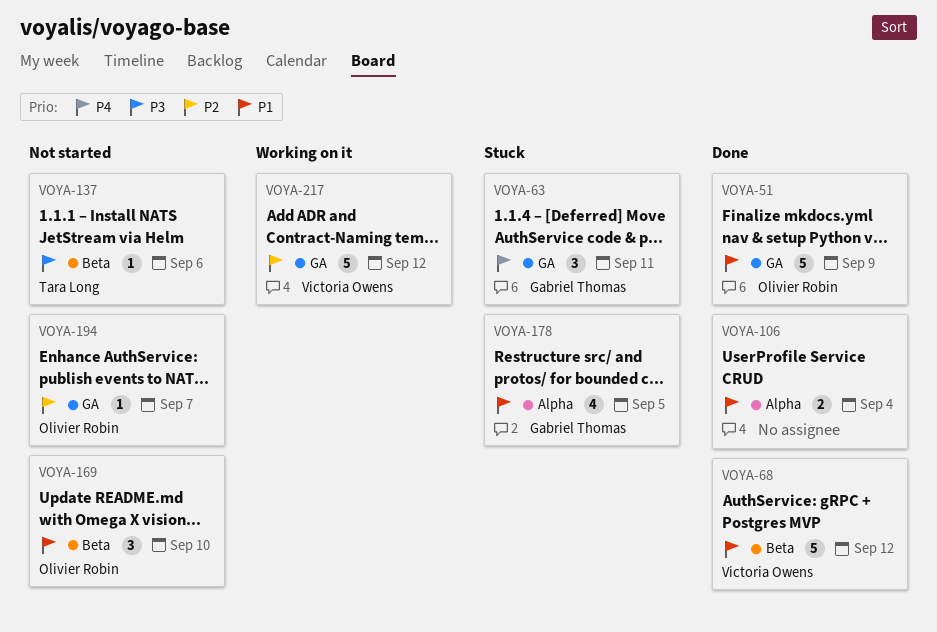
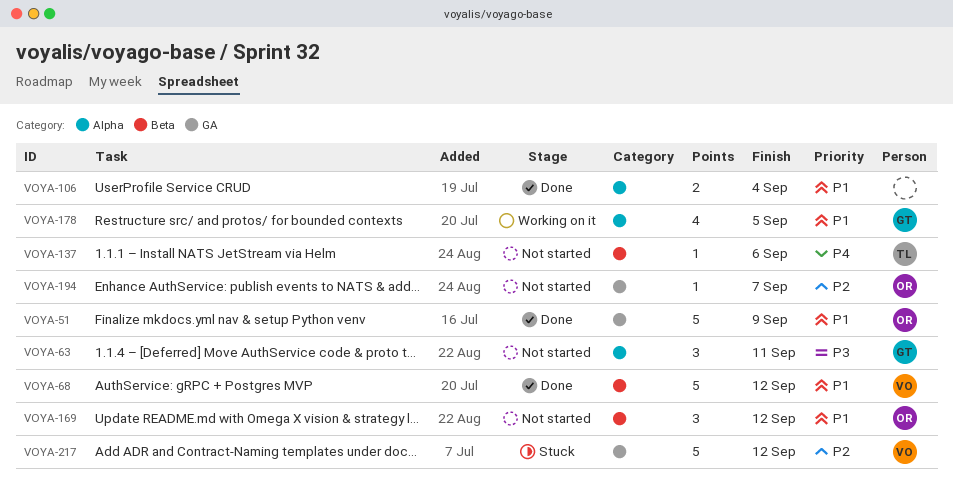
VOYA-63, status: Stuck -> Not started
VOYA-63, priority: P4 -> P3
VOYA-63, label: GA -> Alpha
VOYA-137, priority: P3 -> P4
VOYA-169, due: Sep 10 -> Sep 12
VOYA-178, status: Stuck -> Working on it
VOYA-217, status: Working on it -> Stuck

